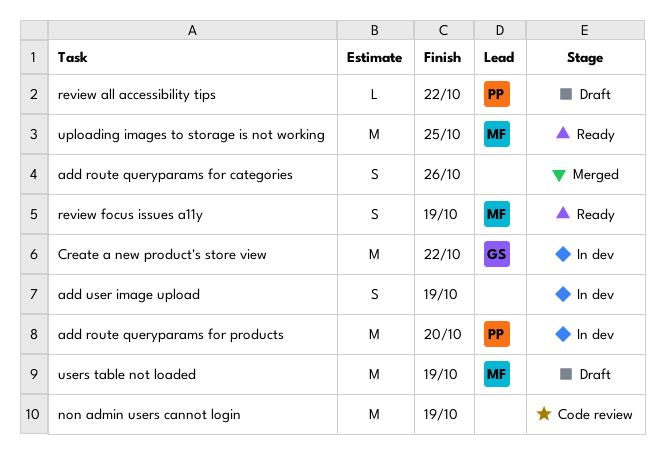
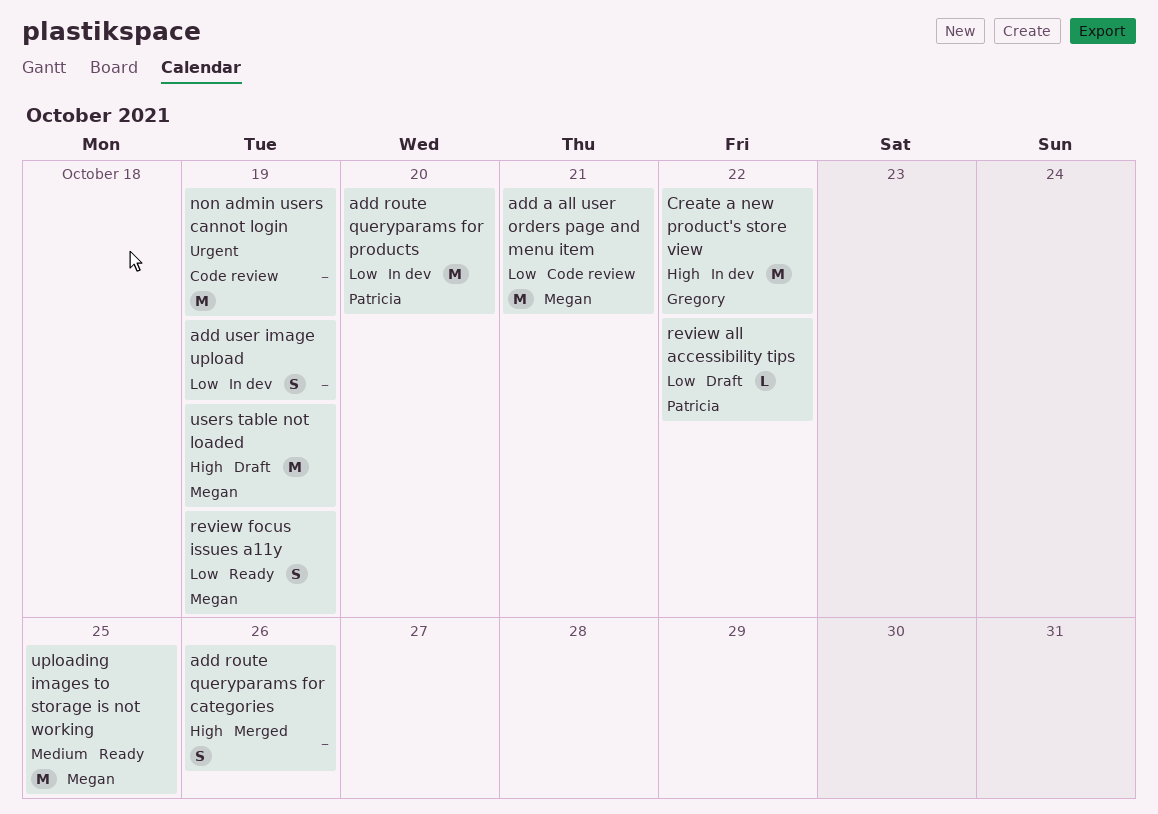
add a all user orders page and menu item: none -> present

